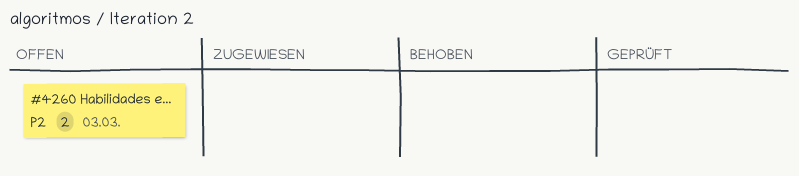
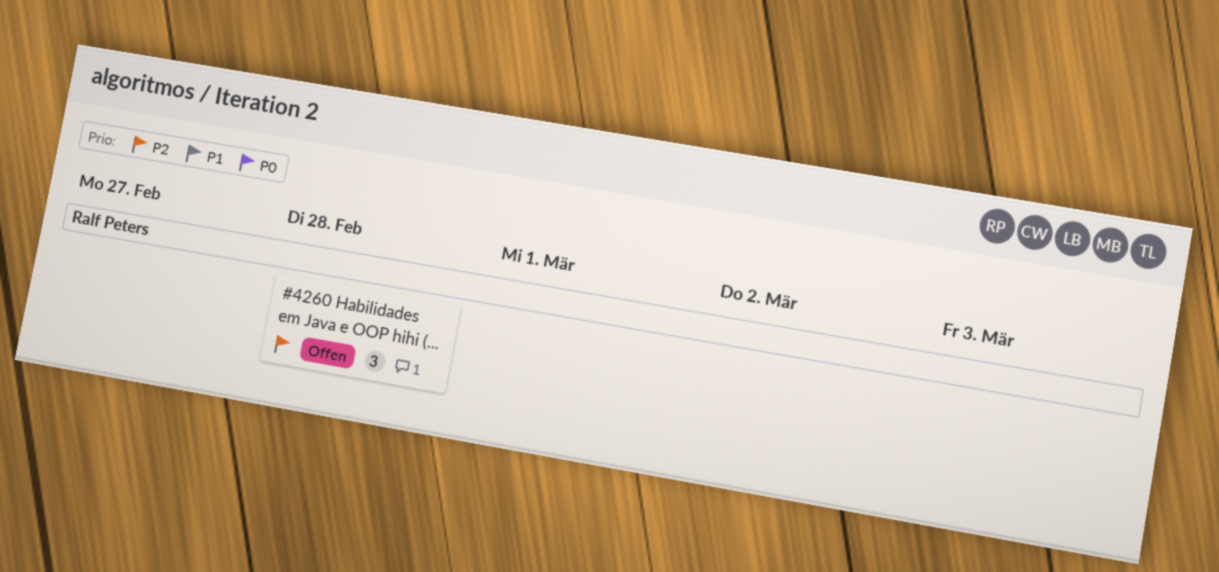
#4260, estimate: 2 -> 3
#4260, due: Mar 3 -> Feb 28

